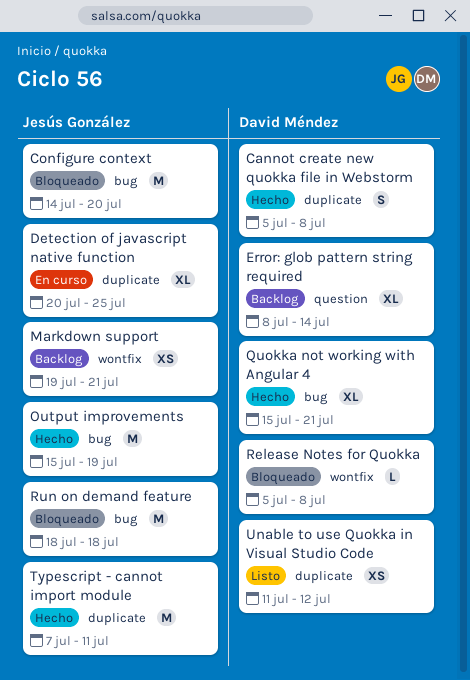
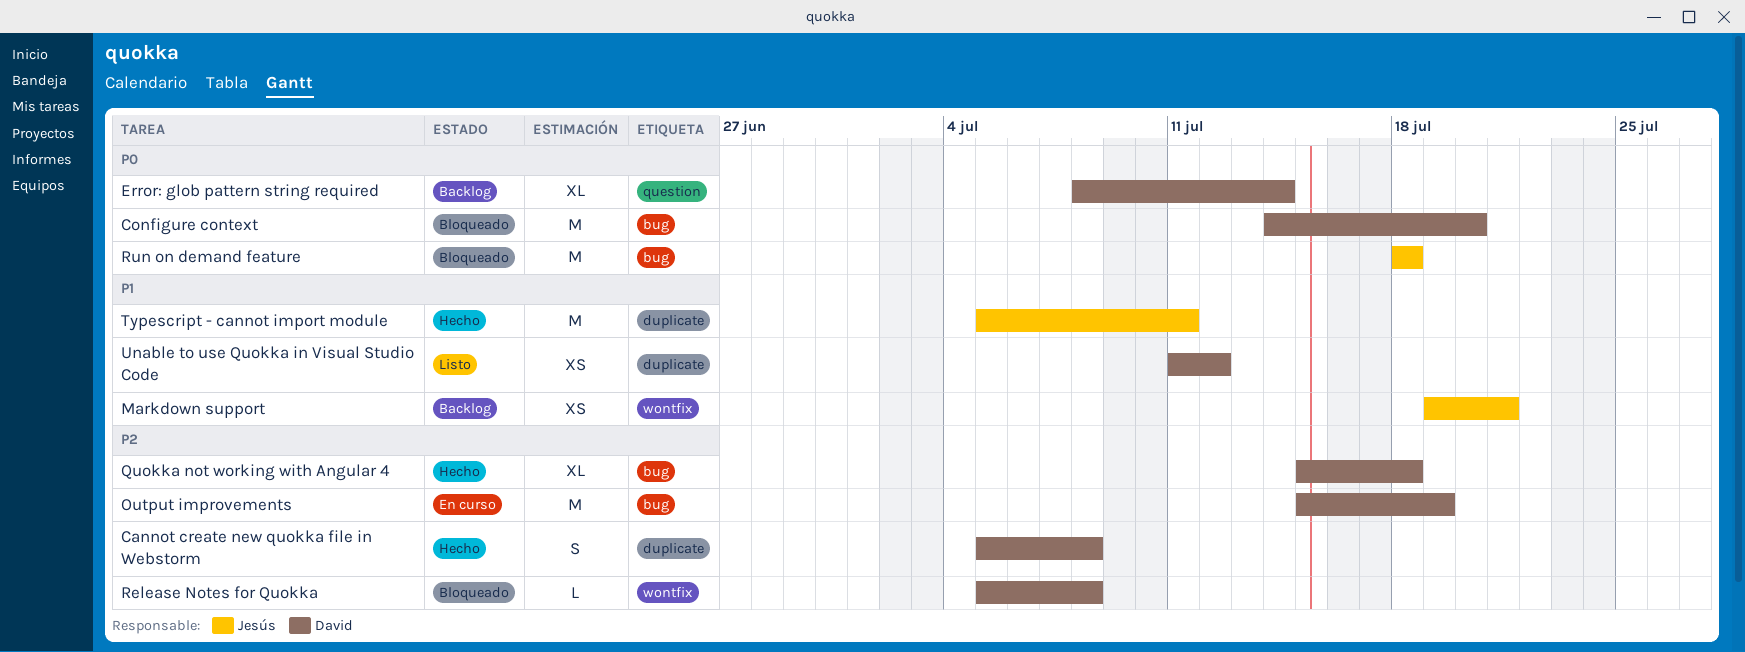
Configure context, owner: Jesús González -> David Méndez
Detection of javascript native function: present -> none
Output improvements, status: Hecho -> En curso
Output improvements, owner: Jesús González -> David Méndez
Quokka not working with Angular 4, due: Jul 21 -> Jul 18
Typescript - cannot import module, start: Jul 7 -> Jul 5

